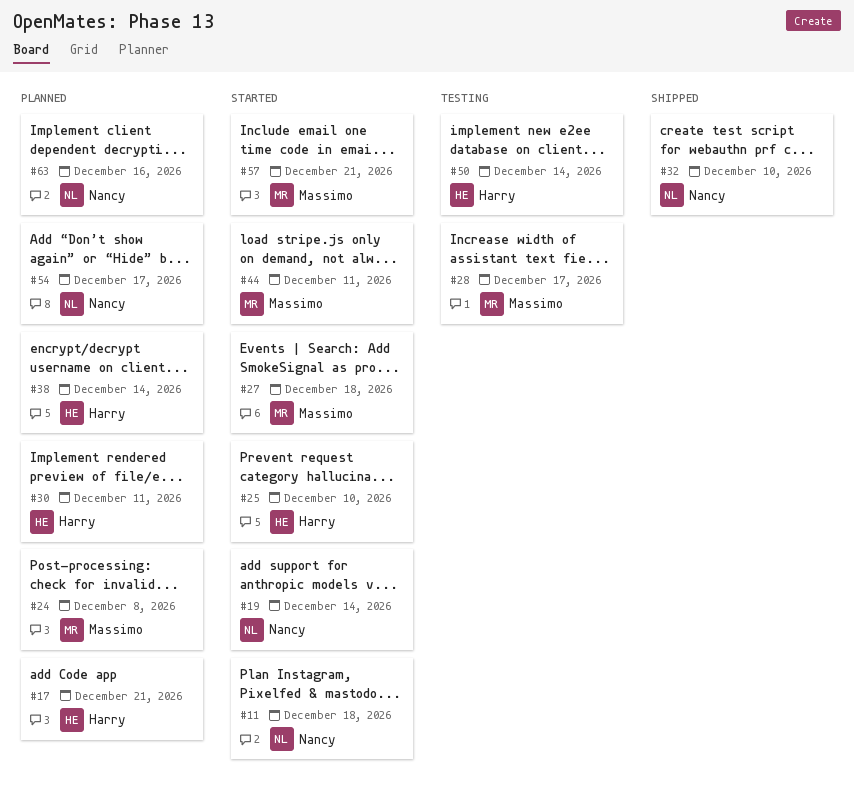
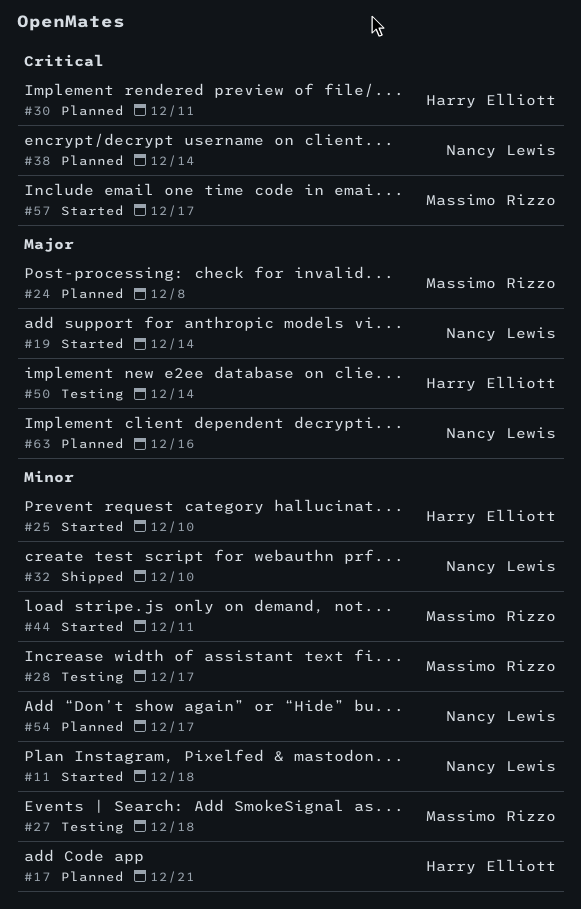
#27, status: Started -> Testing
#38, owner: Harry Elliott -> Nancy Lewis
#57, due: Dec 21 -> Dec 17

